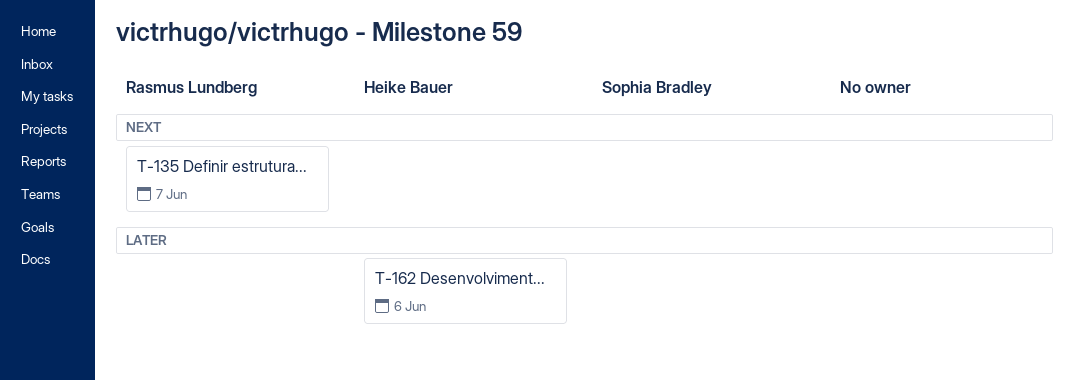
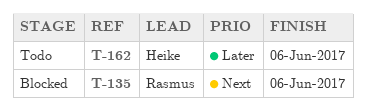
T-135, due: Jun 7 -> Jun 6

